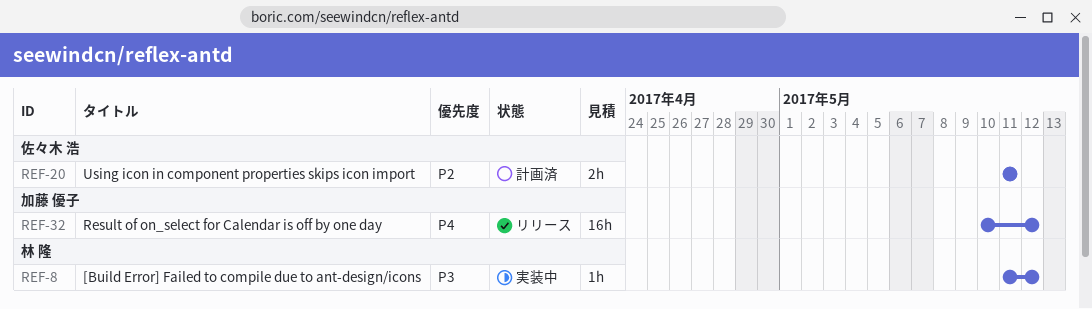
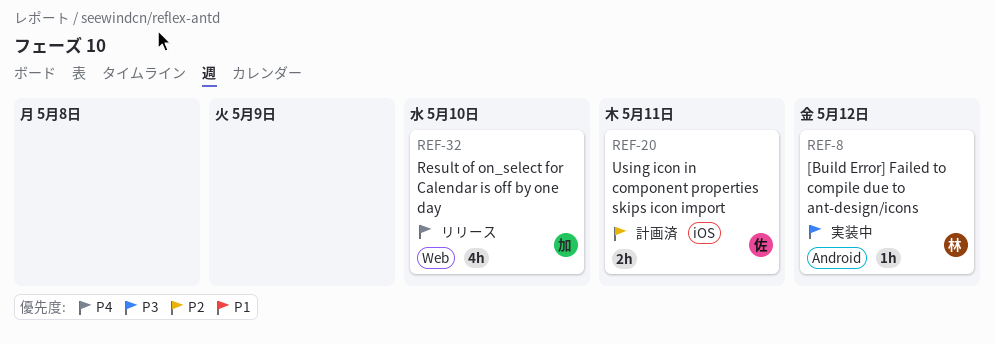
REF-32, estimate: 16h -> 4h
REF-32, due: May 12 -> May 10

